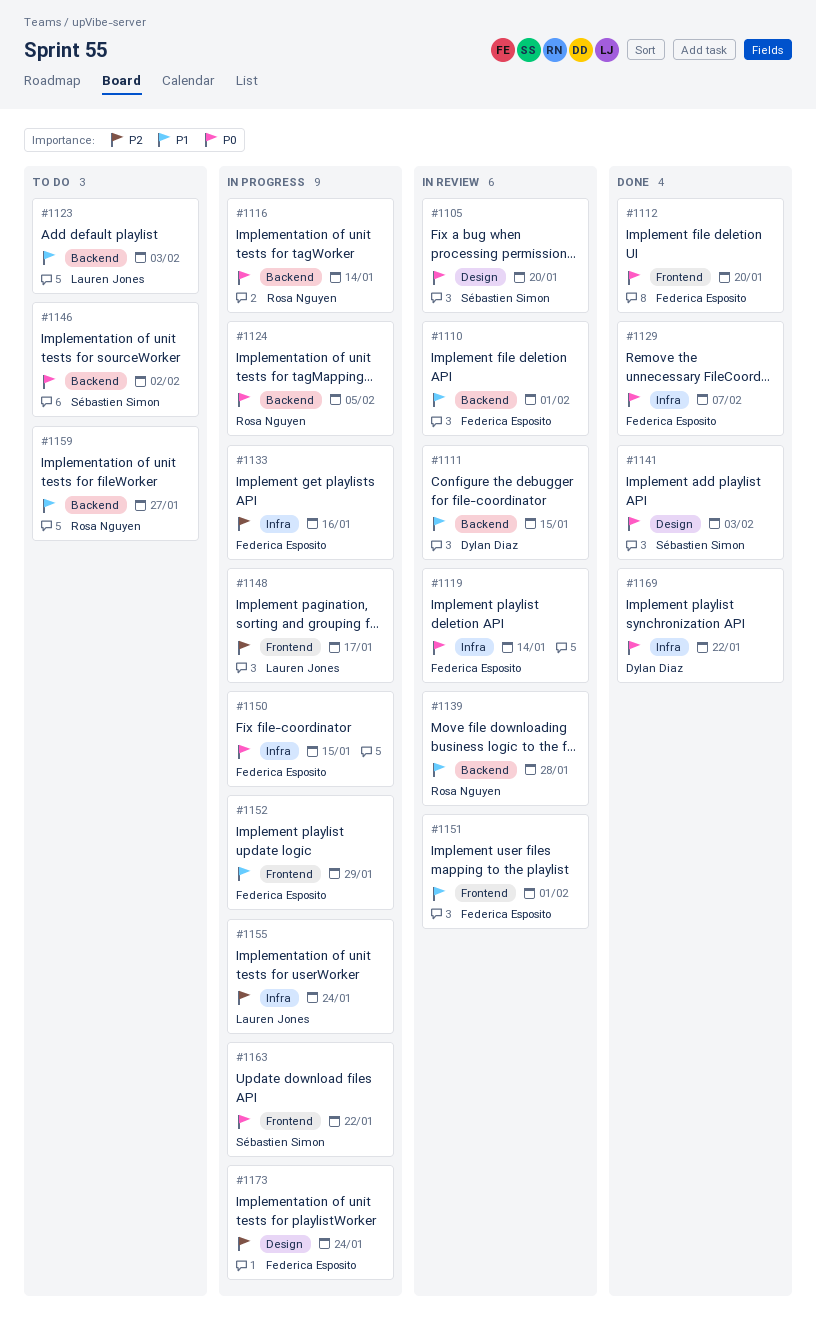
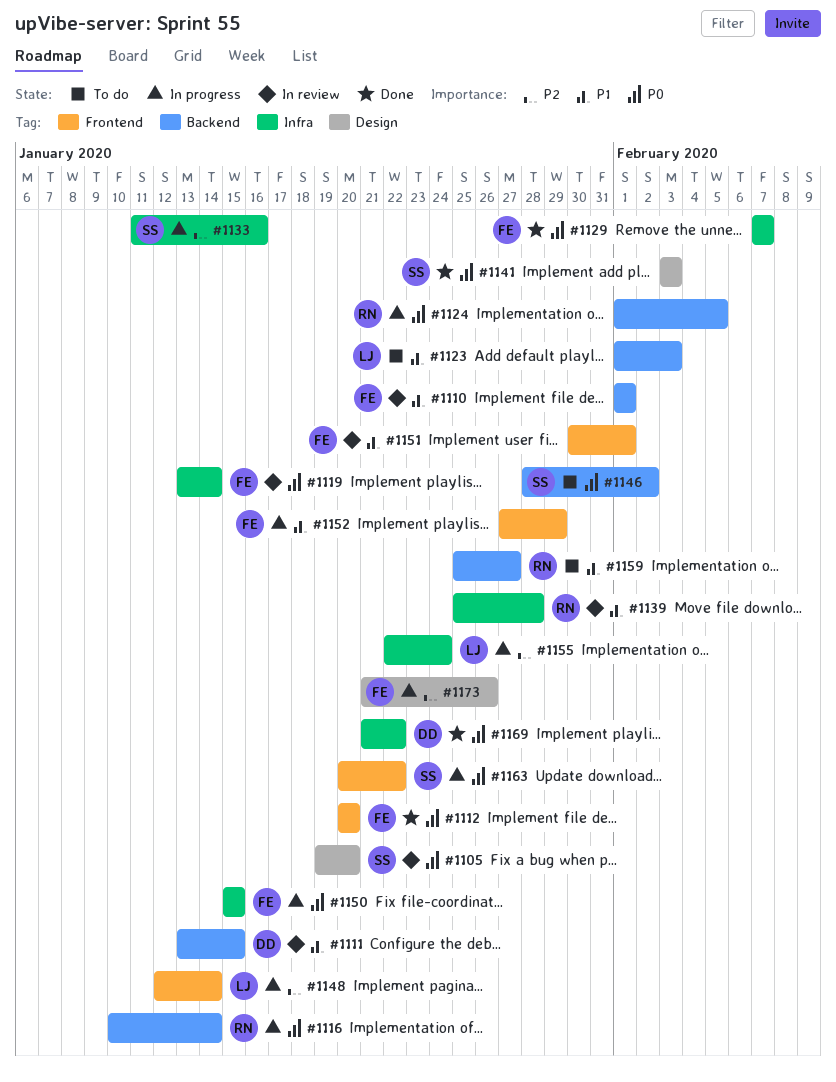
#1133, owner: Federica Esposito -> Sébastien Simon
#1139, label: Backend -> Infra
#1148, due: Jan 17 -> Jan 14
#1173, due: Jan 24 -> Jan 26

